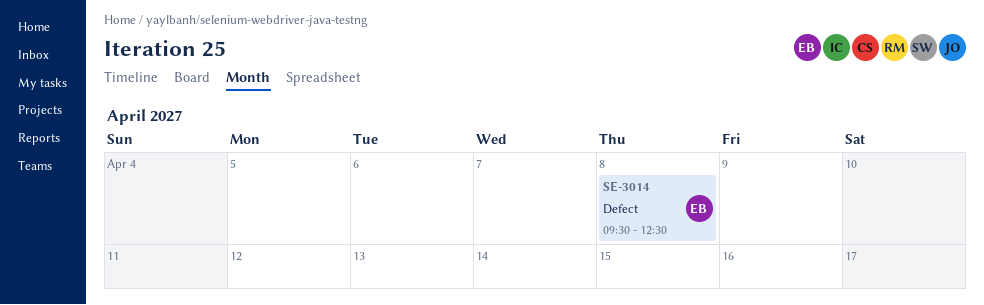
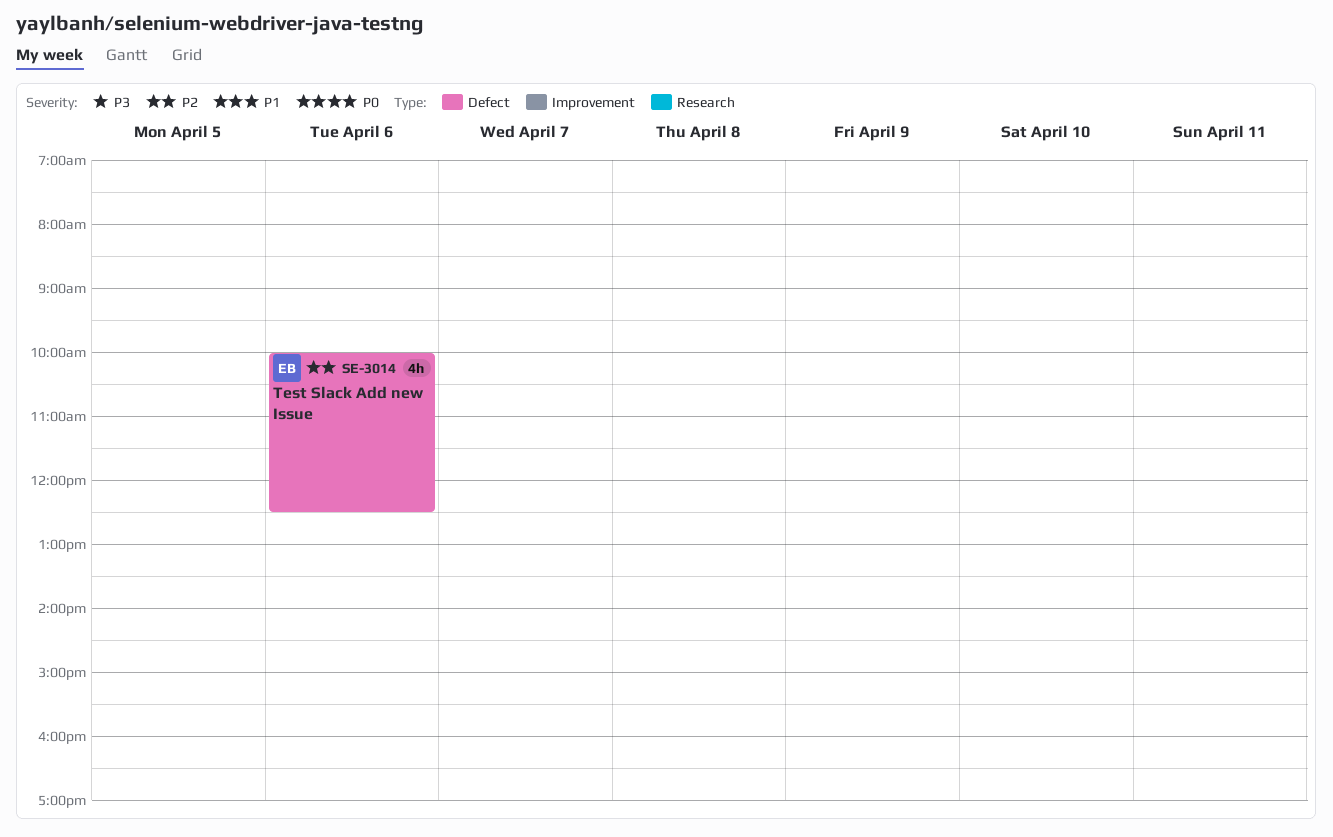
SE-3014, day: Apr 8 -> Apr 6
SE-3014, begins: 09:30 -> 10:00

